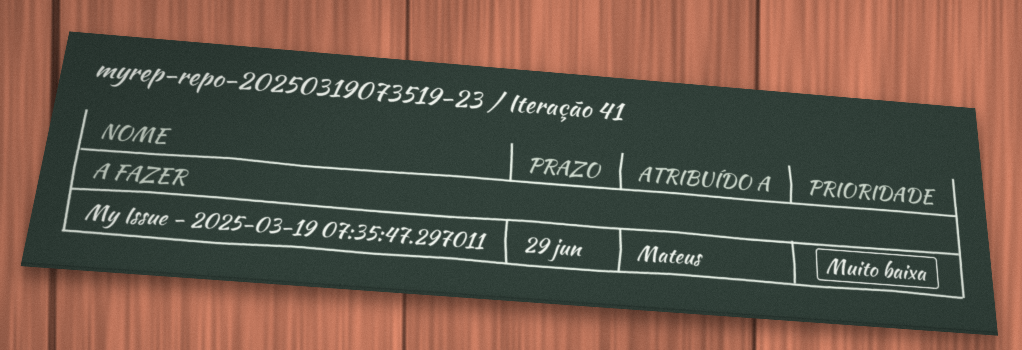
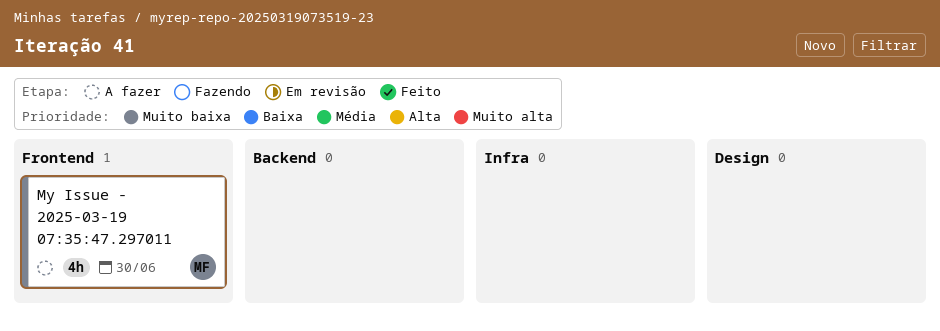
My Issue - 2025-03-19 07:35:47.297011, due: Jun 29 -> Jun 30

